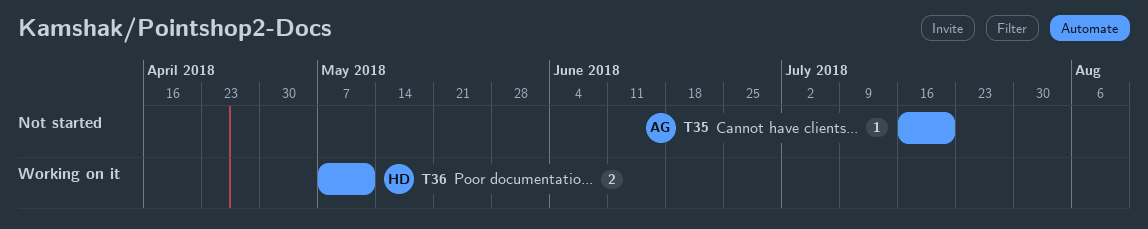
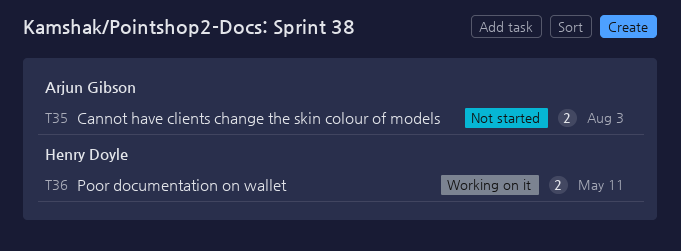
T35, estimate: 1 -> 2
T35, due: Jul 20 -> Aug 3

